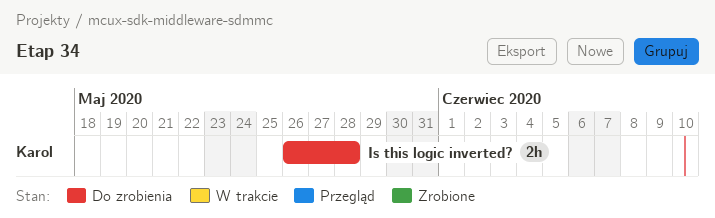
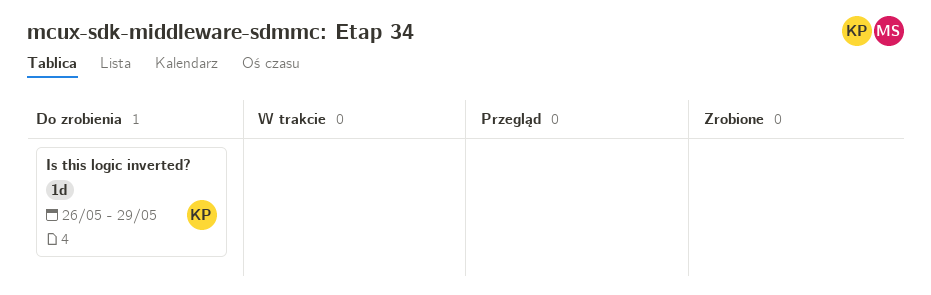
Is this logic inverted?, estimate: 2h -> 1d
Is this logic inverted?, due: May 28 -> May 29

